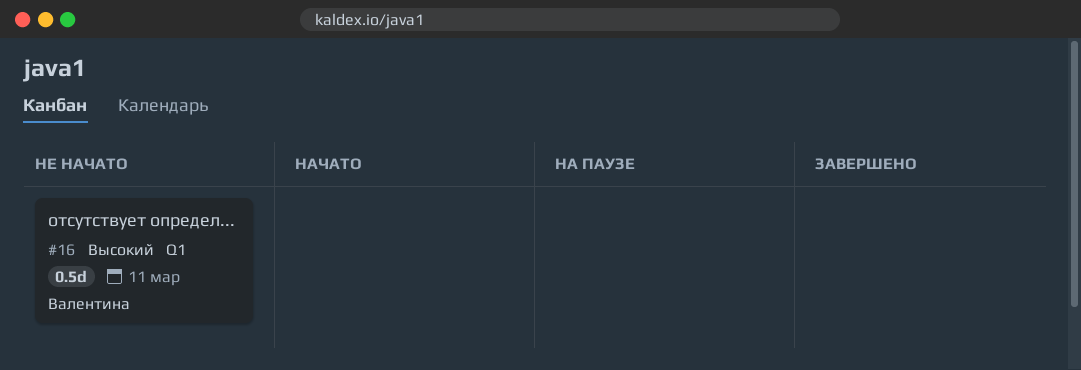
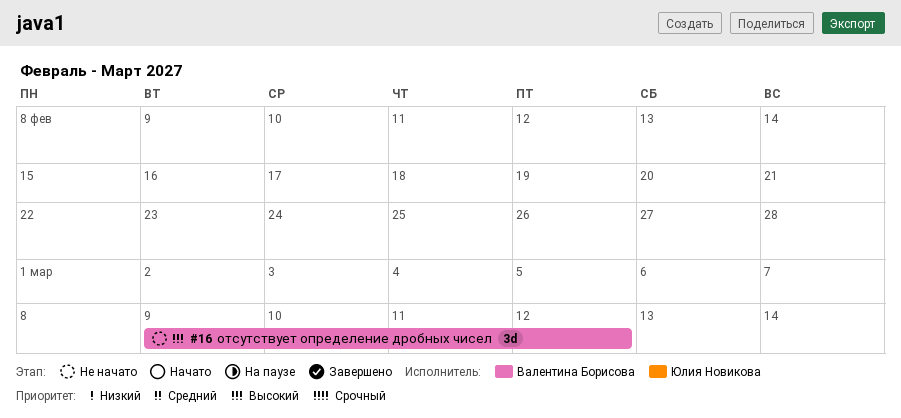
#16, estimate: 0.5d -> 3d
#16, due: Mar 11 -> Mar 12

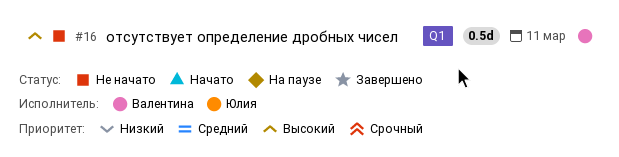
#16, estimate: 3d -> 0.5d
#16, due: Mar 12 -> Mar 11

